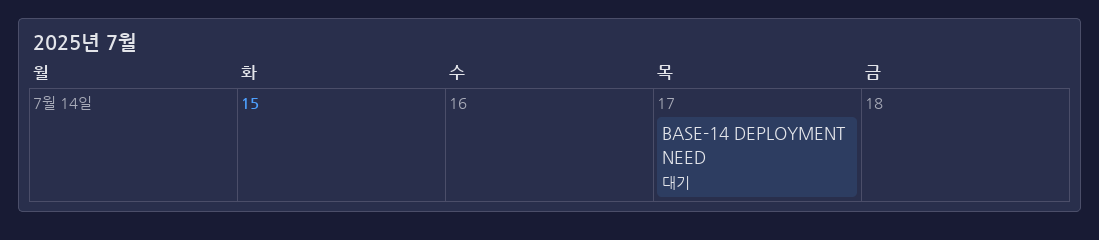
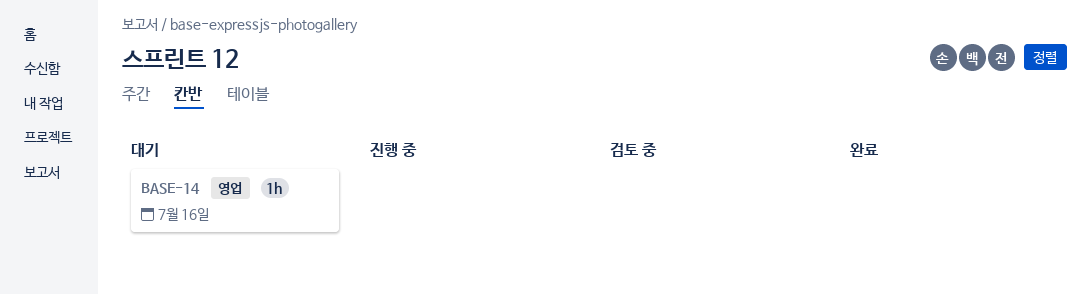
BASE-14, due: Jul 17 -> Jul 16

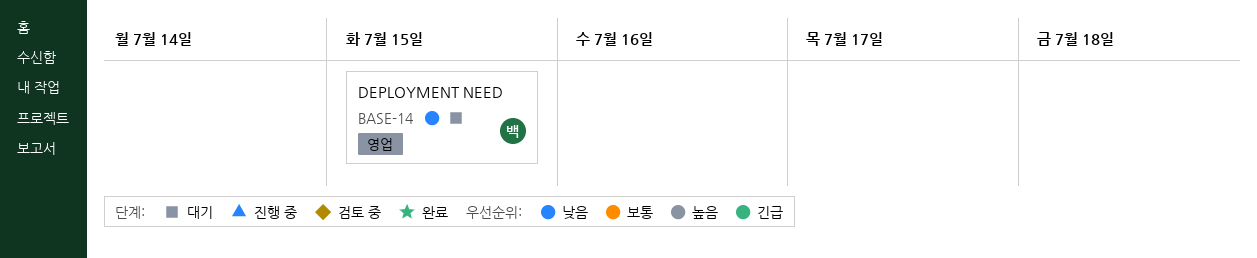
BASE-14, due: Jul 16 -> Jul 15

